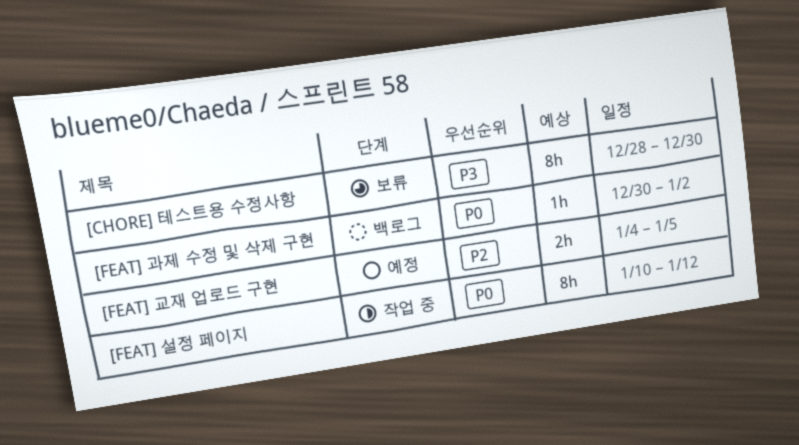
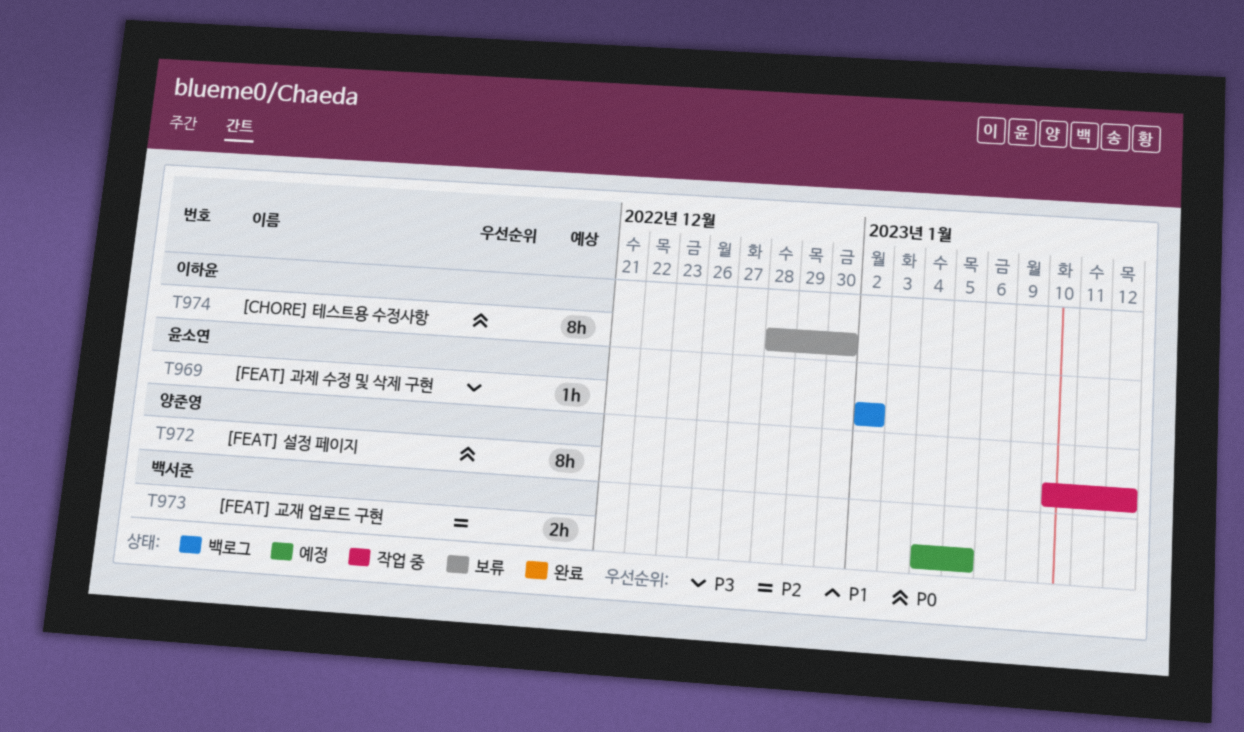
[CHORE] 테스트용 수정사항, priority: P3 -> P0
[FEAT] 과제 수정 및 삭제 구현, priority: P0 -> P3
[FEAT] 과제 수정 및 삭제 구현, start: Dec 30 -> Jan 2

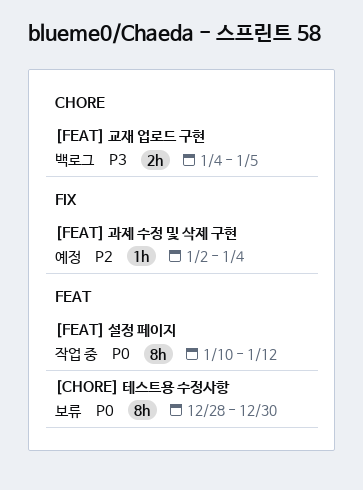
[FEAT] 과제 수정 및 삭제 구현, status: 백로그 -> 예정
[FEAT] 과제 수정 및 삭제 구현, priority: P3 -> P2
[FEAT] 과제 수정 및 삭제 구현, due: Jan 2 -> Jan 4
[FEAT] 교재 업로드 구현, status: 예정 -> 백로그
[FEAT] 교재 업로드 구현, priority: P2 -> P3

